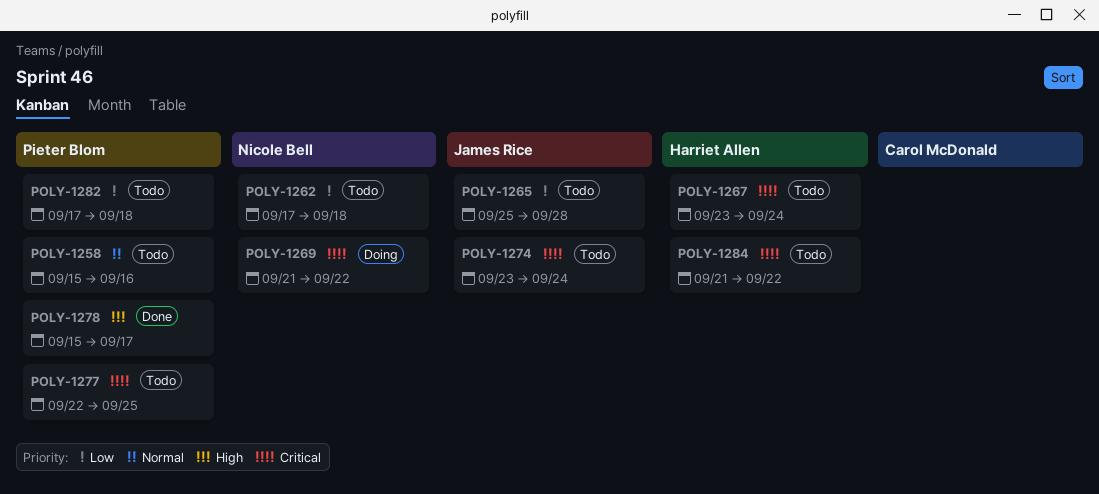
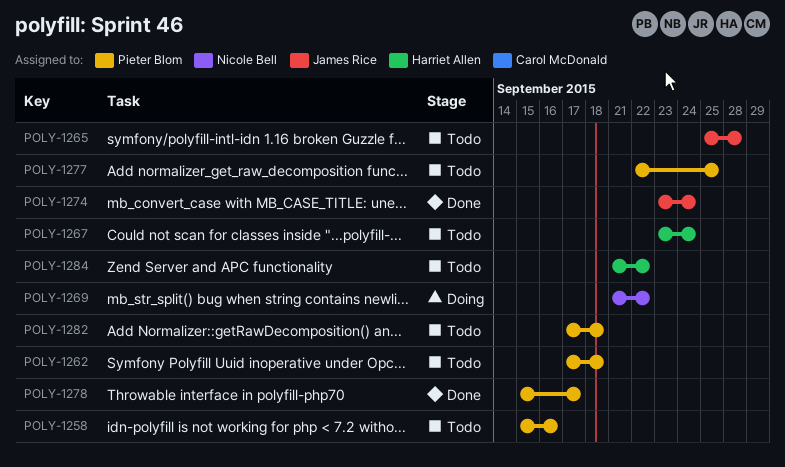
POLY-1262, owner: Nicole Bell -> Pieter Blom
POLY-1274, status: Todo -> Done

